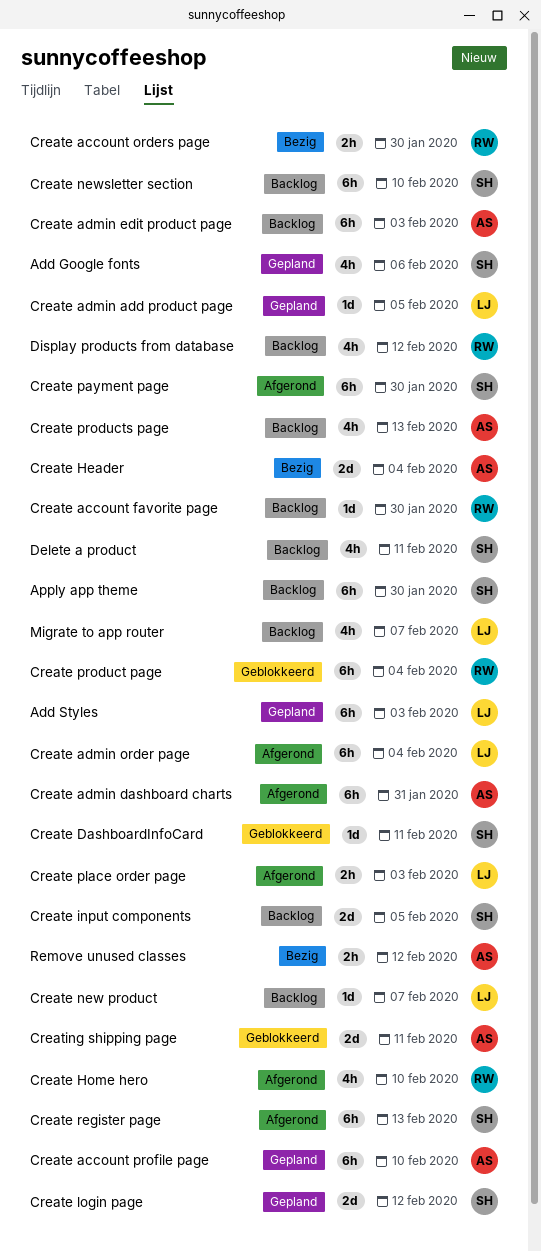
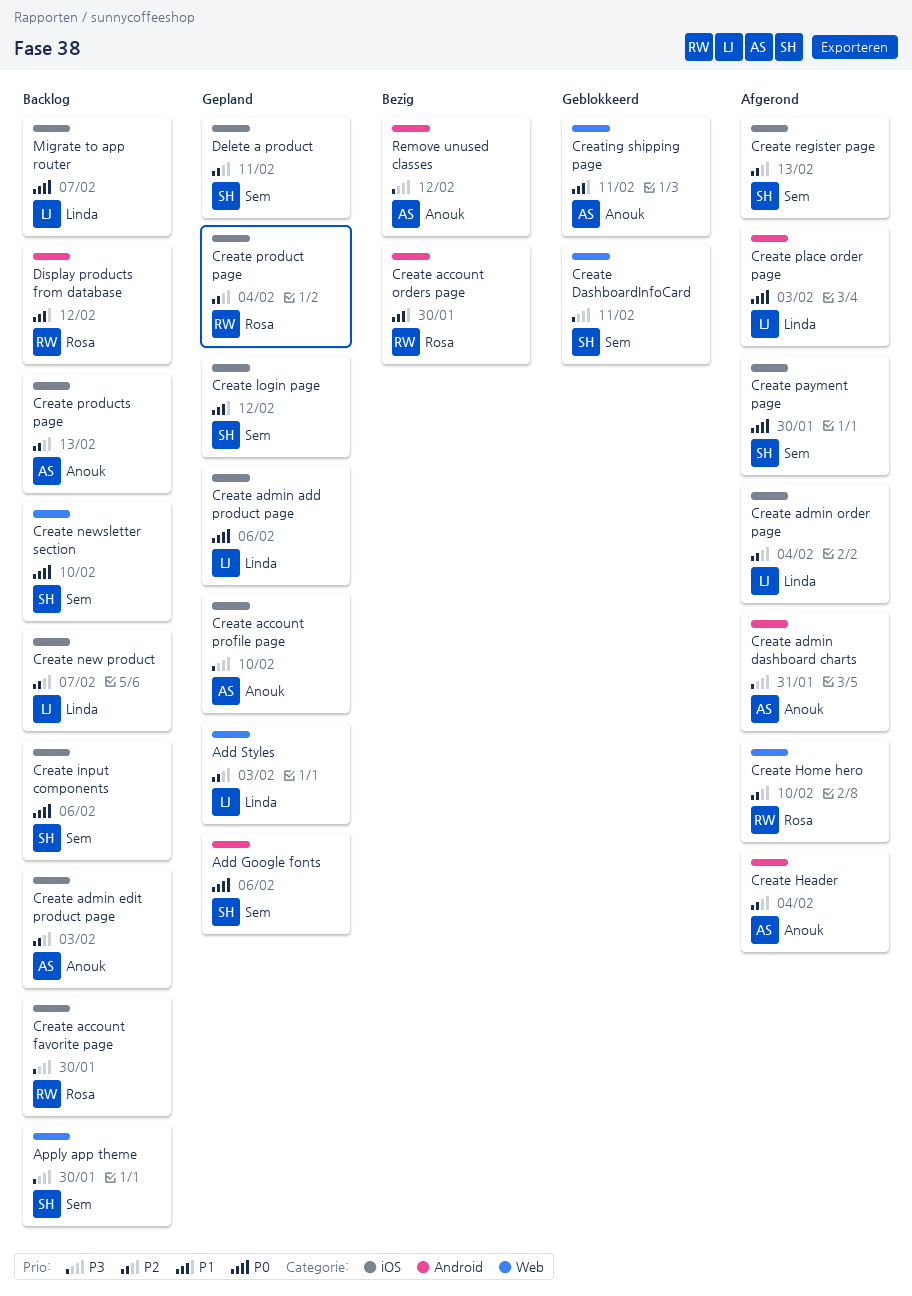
Create admin add product page, due: Feb 5 -> Feb 6
Create Header, status: Bezig -> Afgerond
Create input components, due: Feb 5 -> Feb 6
Create product page, status: Geblokkeerd -> Gepland
Delete a product, status: Backlog -> Gepland

